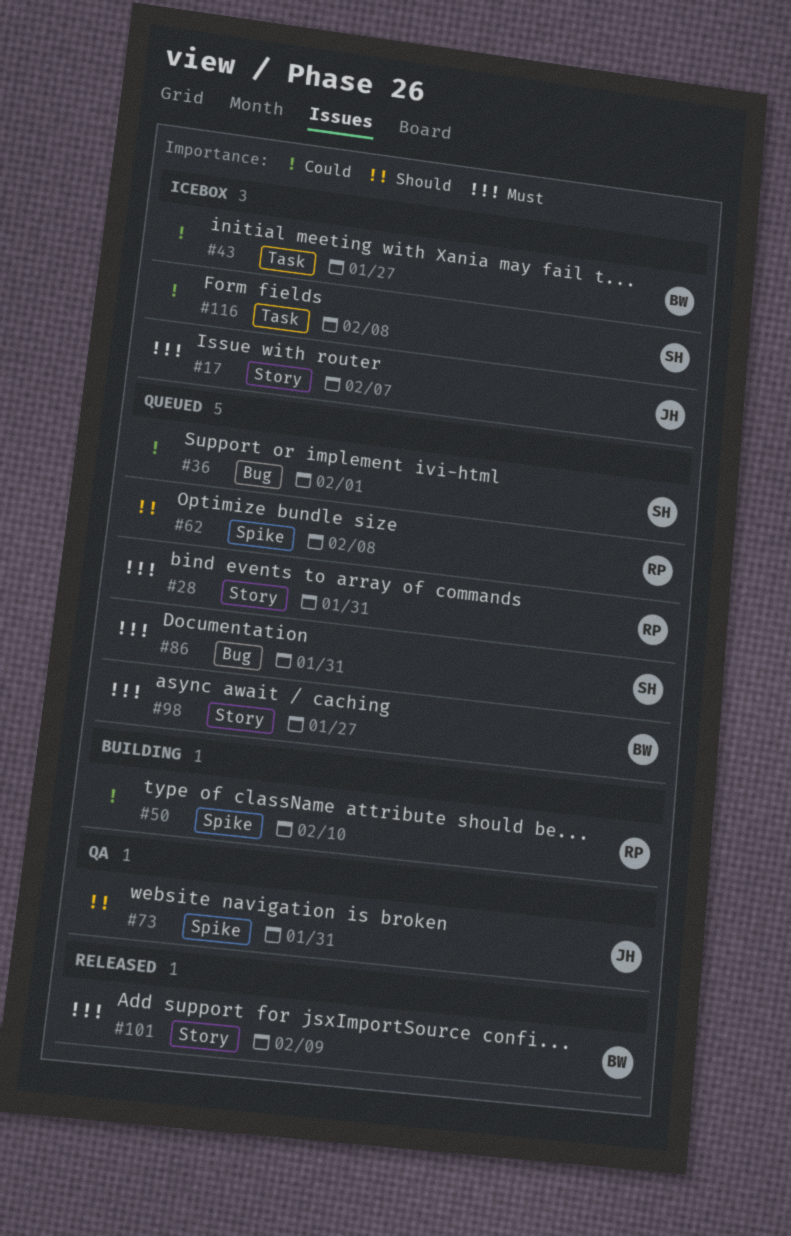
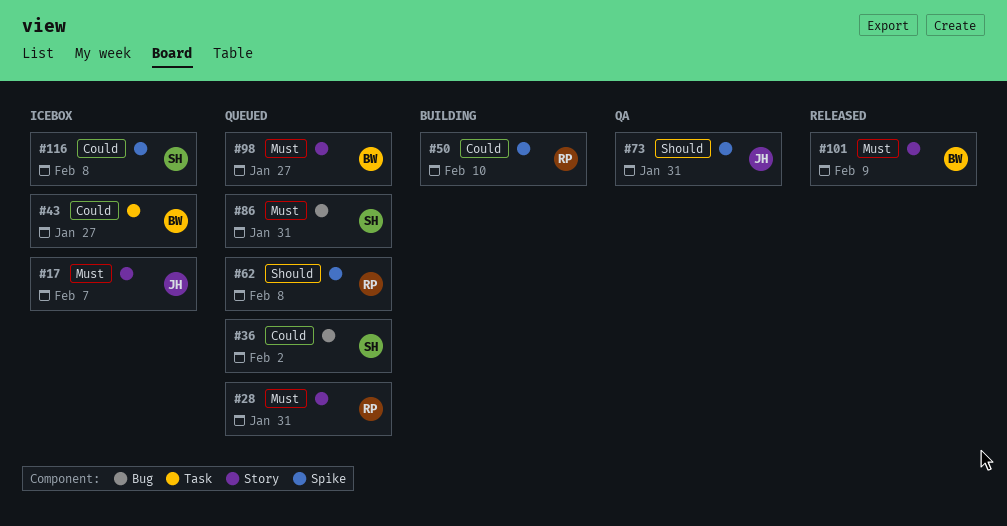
#36, due: Feb 1 -> Feb 2
#116, label: Task -> Spike

